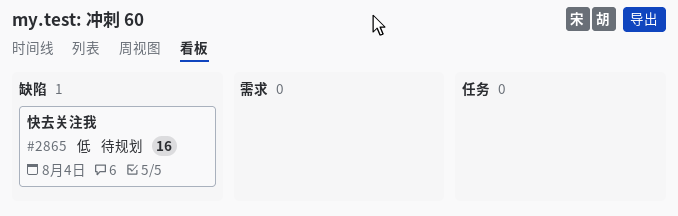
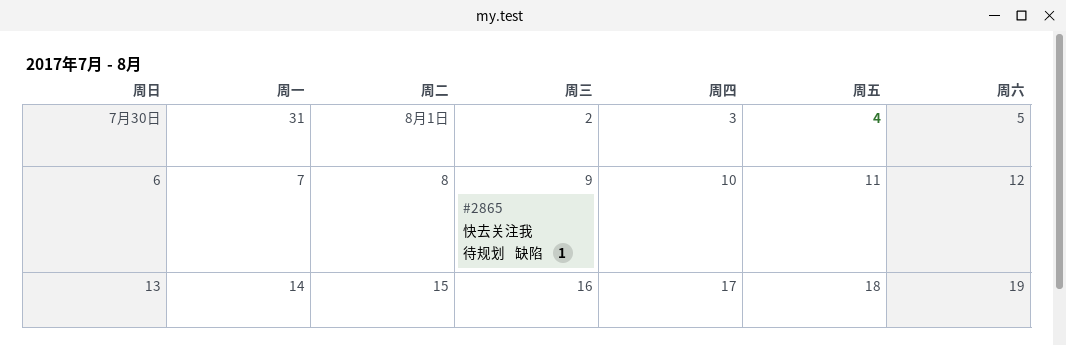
#2865, estimate: 16 -> 1
#2865, due: Aug 4 -> Aug 9

